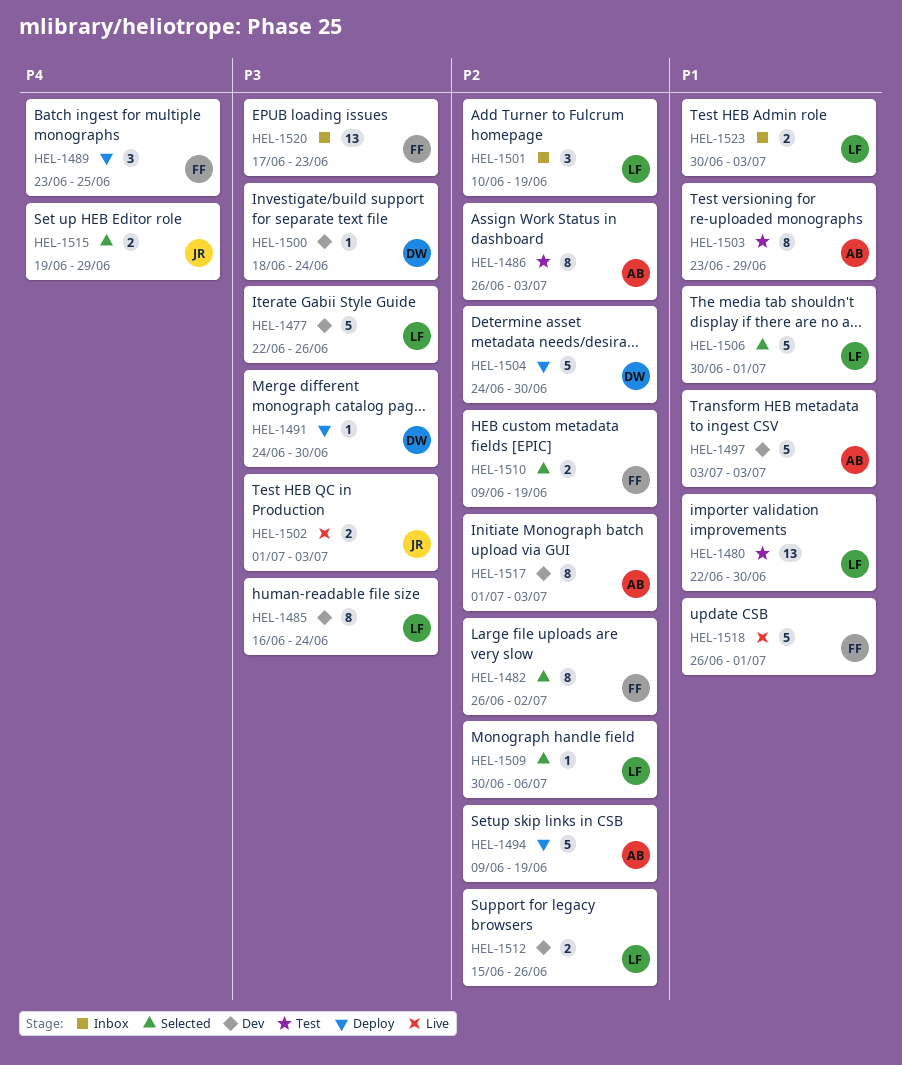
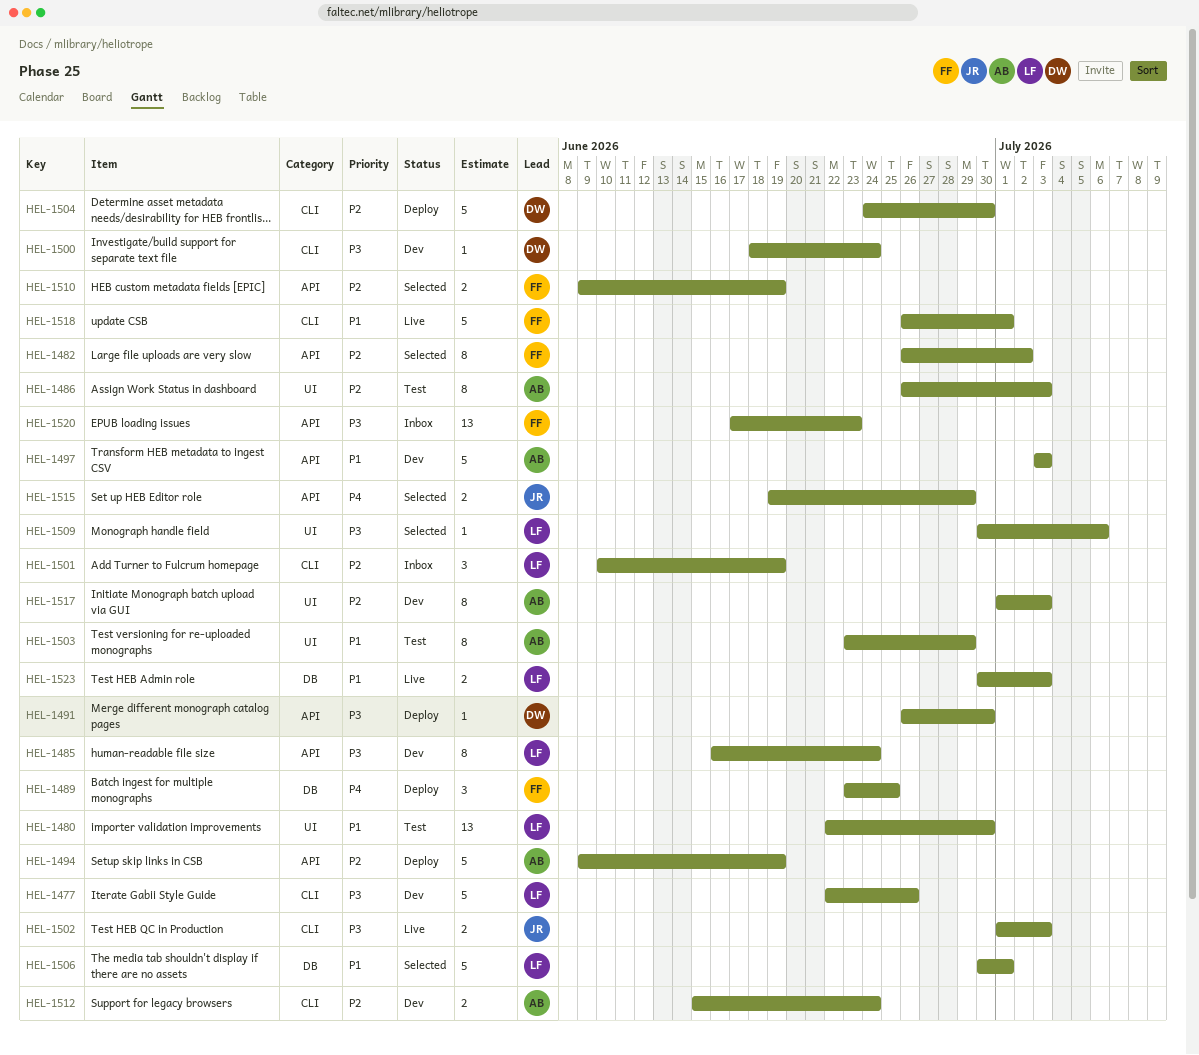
HEL-1491, start: Jun 24 -> Jun 26
HEL-1509, priority: P2 -> P3
HEL-1512, owner: LF -> AB
HEL-1512, due: Jun 26 -> Jun 24
HEL-1523, status: Inbox -> Live

